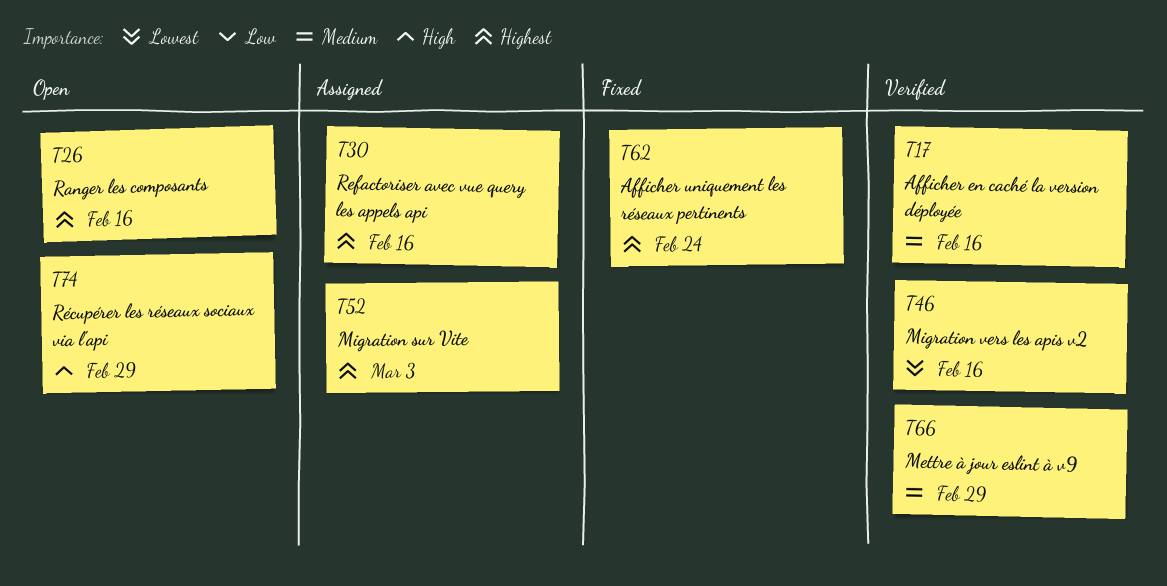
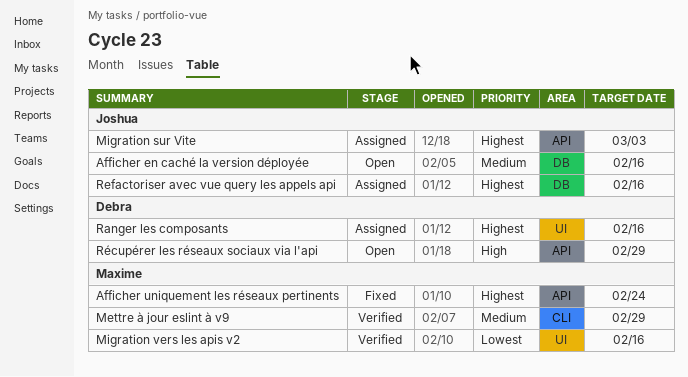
Afficher en caché la version déployée, status: Verified -> Open
Ranger les composants, status: Open -> Assigned

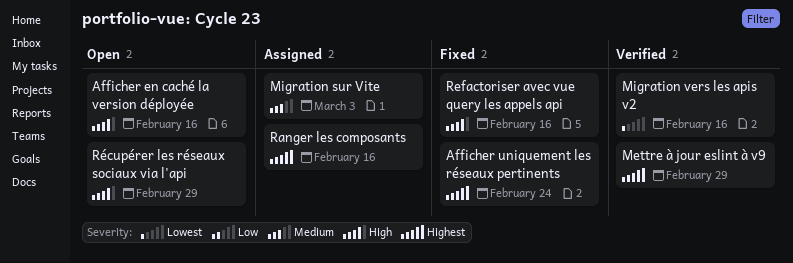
Afficher en caché la version déployée, priority: Medium -> High
Mettre à jour eslint à v9, priority: Medium -> Highest
Migration sur Vite, priority: Highest -> Medium
Refactoriser avec vue query les appels api, status: Assigned -> Fixed
Refactoriser avec vue query les appels api, priority: Highest -> High

